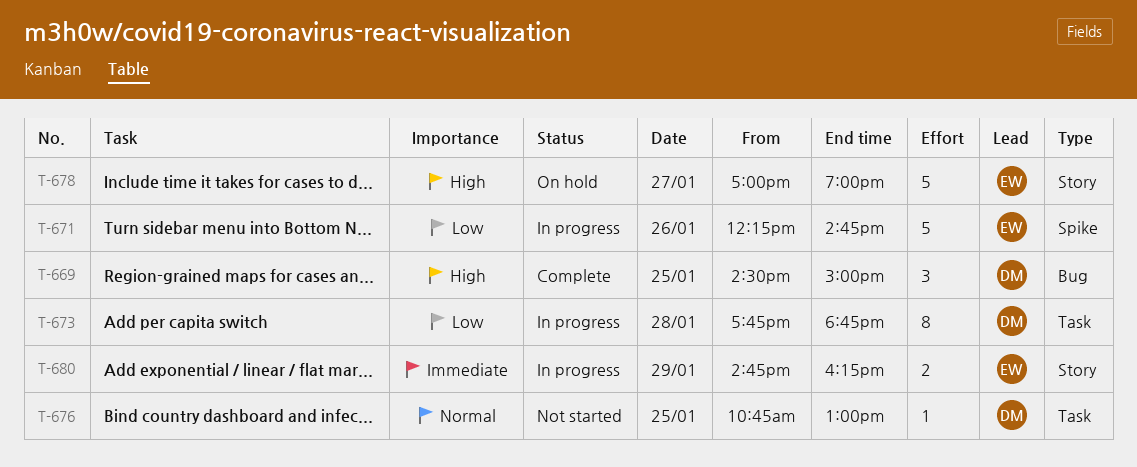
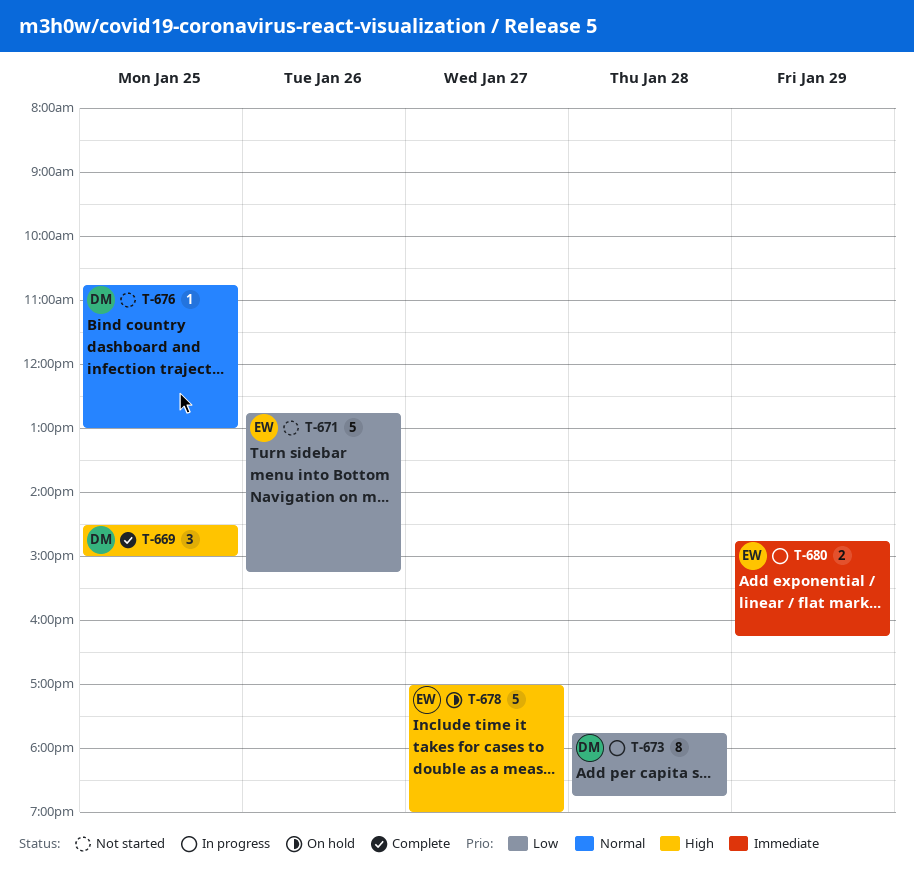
T-671, status: In progress -> Not started
T-671, begins: 12:15 -> 12:45
T-671, ends: 14:45 -> 15:15

